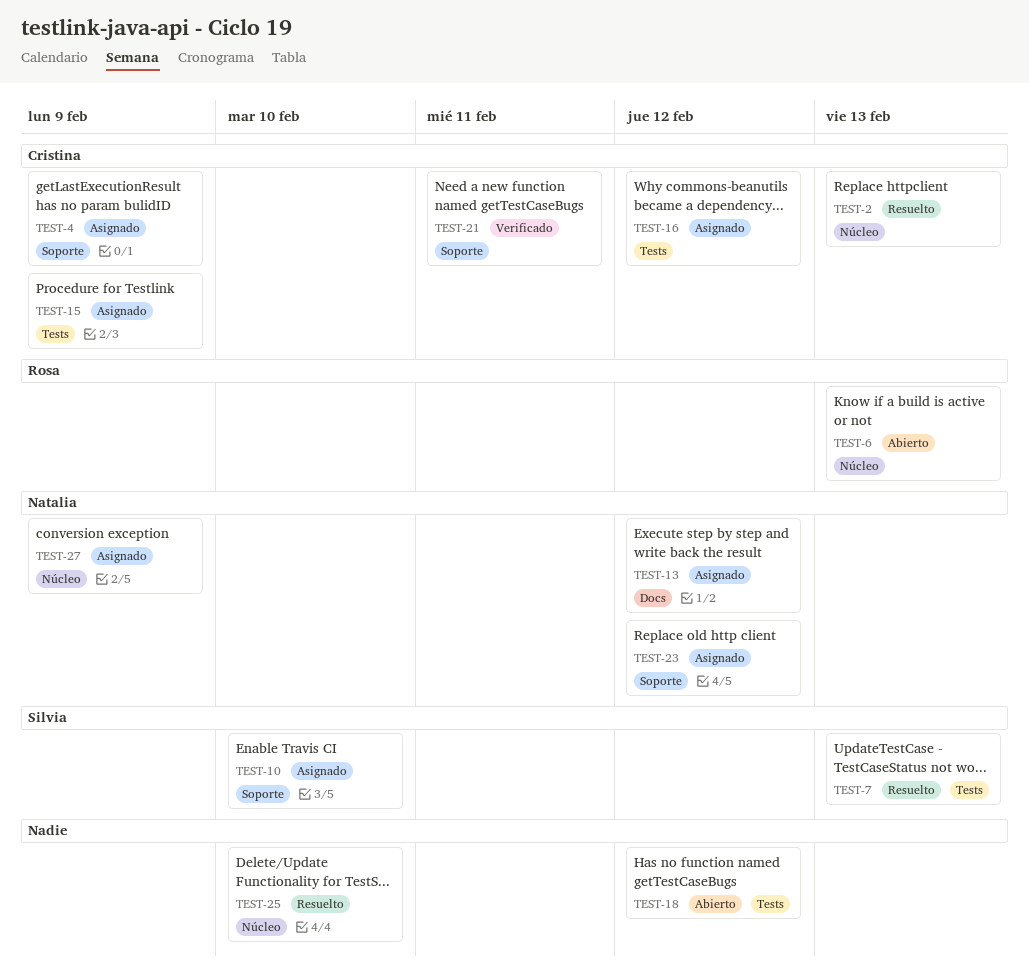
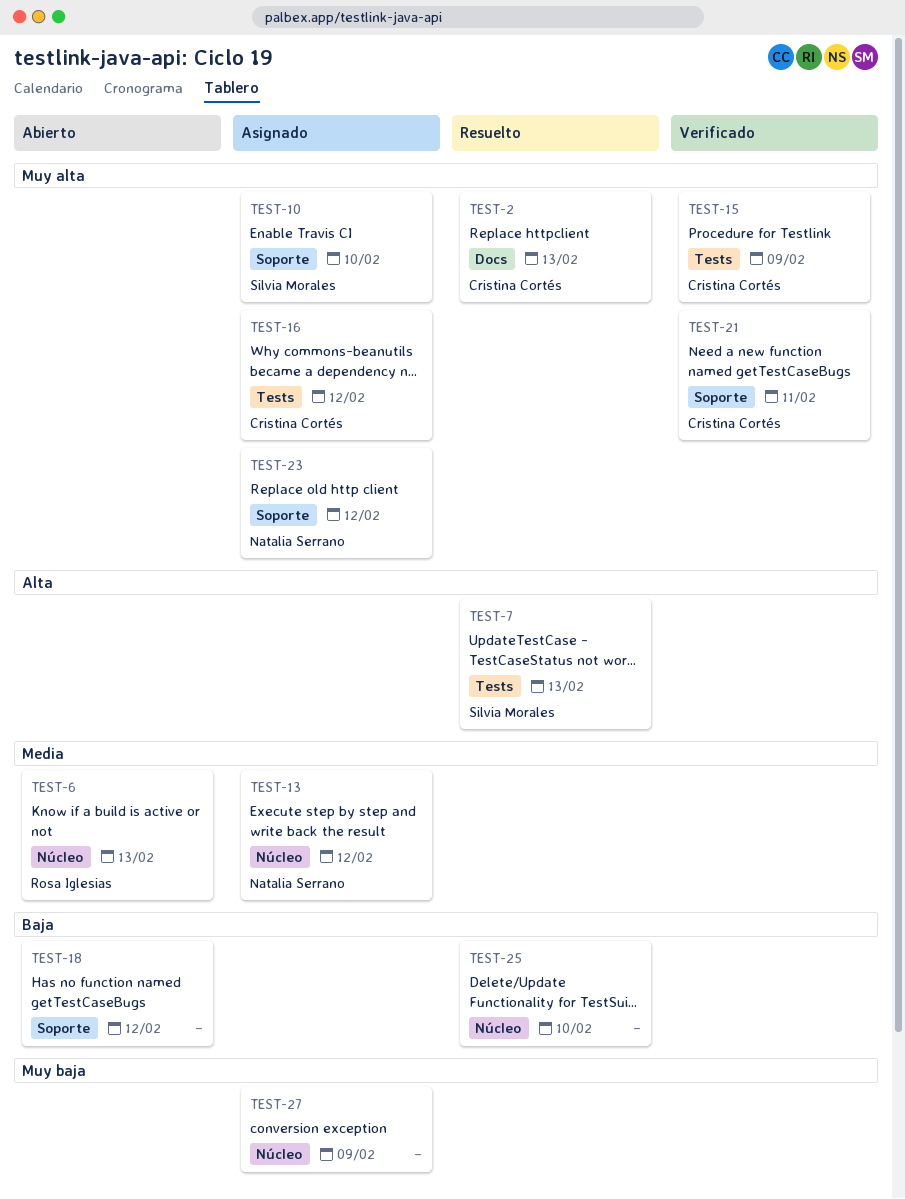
TEST-2, label: Núcleo -> Docs
TEST-4: present -> none
TEST-13, label: Docs -> Núcleo
TEST-15, status: Asignado -> Verificado
TEST-18, label: Tests -> Soporte
TEST-27, owner: Natalia Serrano -> none

